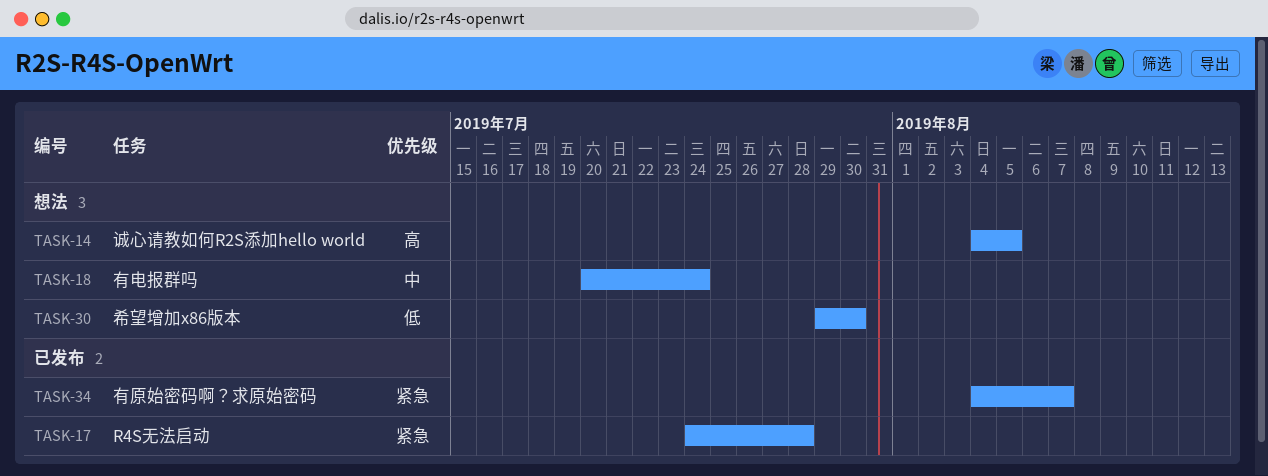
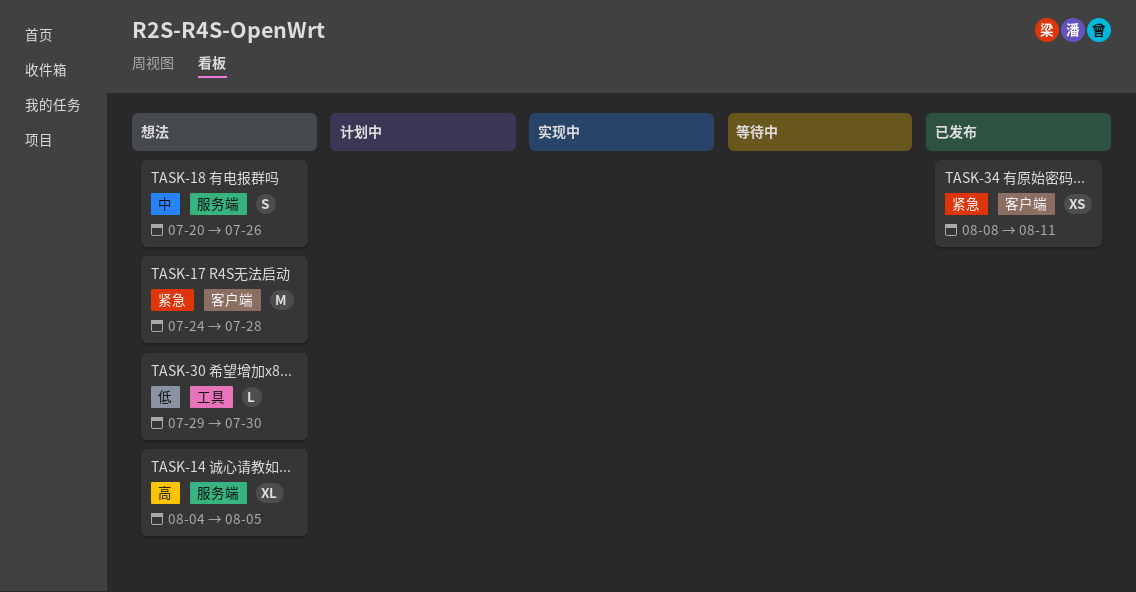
TASK-17, status: 已发布 -> 想法
TASK-18, due: Jul 24 -> Jul 26
TASK-34, start: Aug 4 -> Aug 8
TASK-34, due: Aug 7 -> Aug 11

